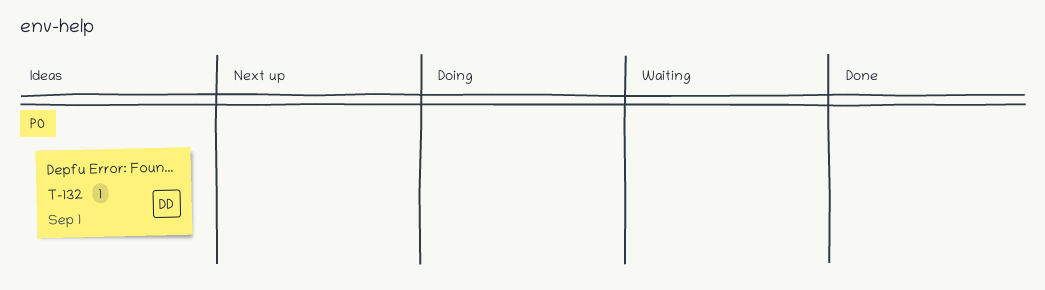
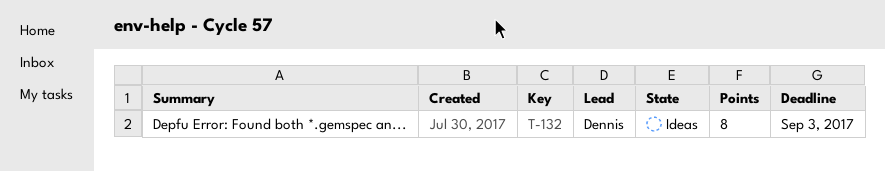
T-132, estimate: 1 -> 8
T-132, due: Sep 1 -> Sep 3

